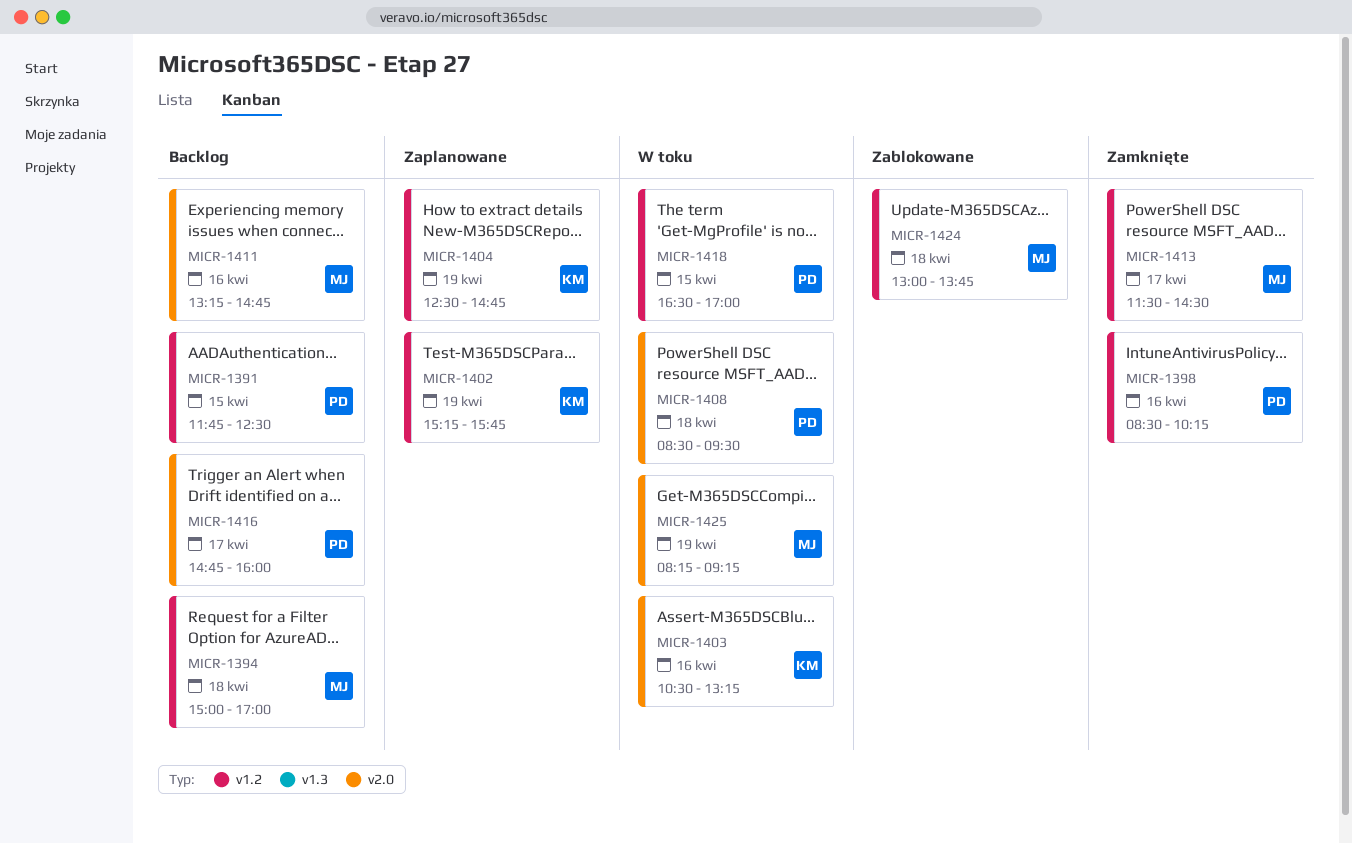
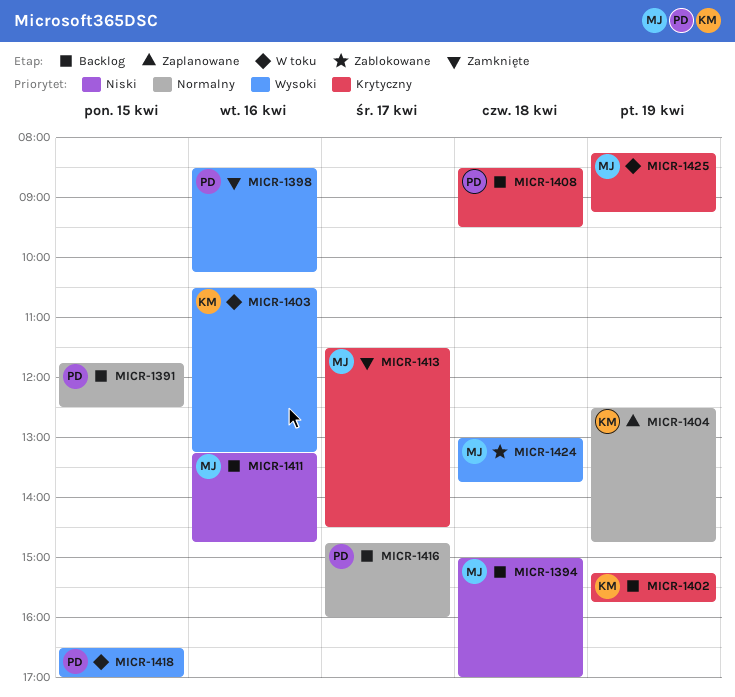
MICR-1402, status: Zaplanowane -> Backlog
MICR-1408, status: W toku -> Backlog

